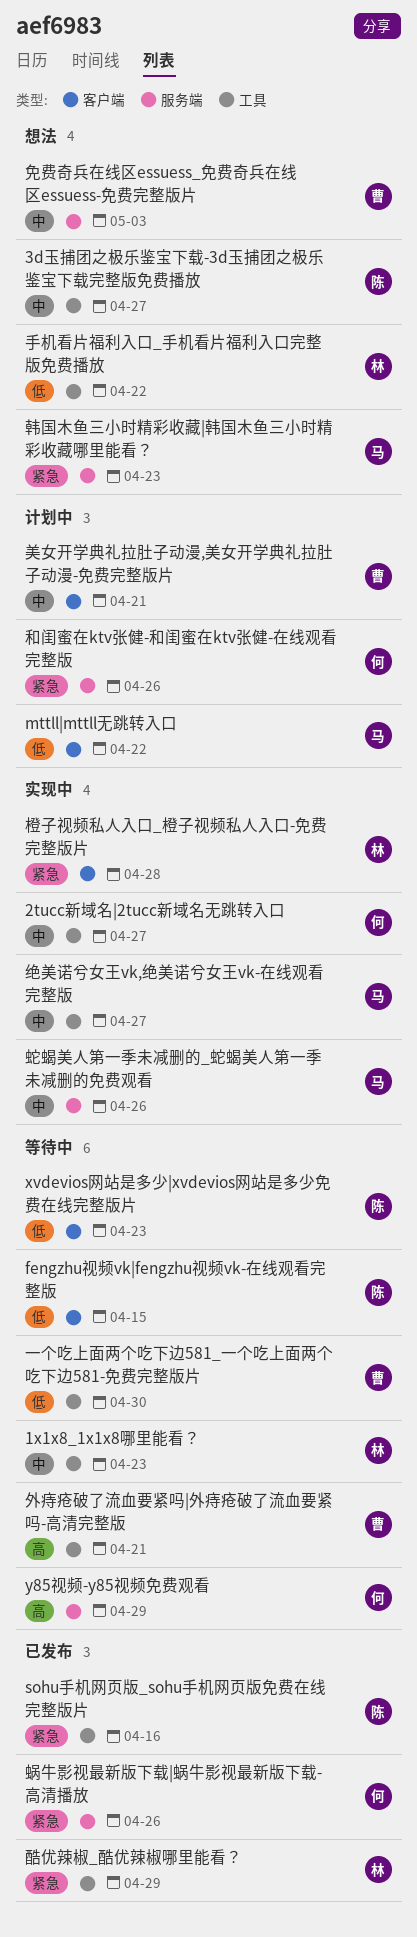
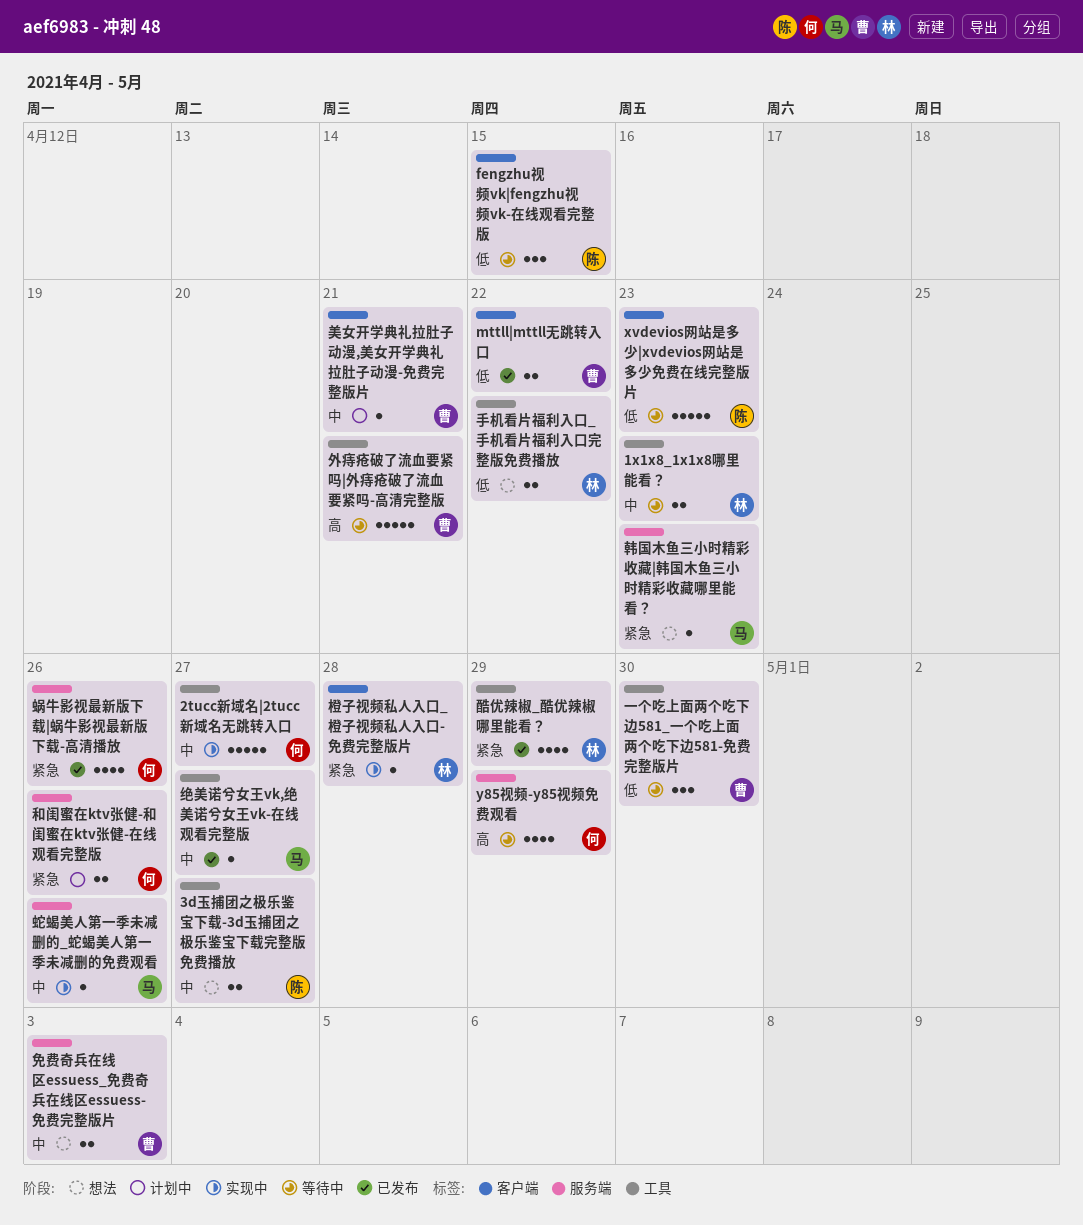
mttll|mttll无跳转入口, status: 计划中 -> 已发布
mttll|mttll无跳转入口, owner: 马 -> 曹
sohu手机网页版_sohu手机网页版免费在线完整版片: present -> none
绝美诺兮女王vk,绝美诺兮女王vk-在线观看完整版, status: 实现中 -> 已发布

